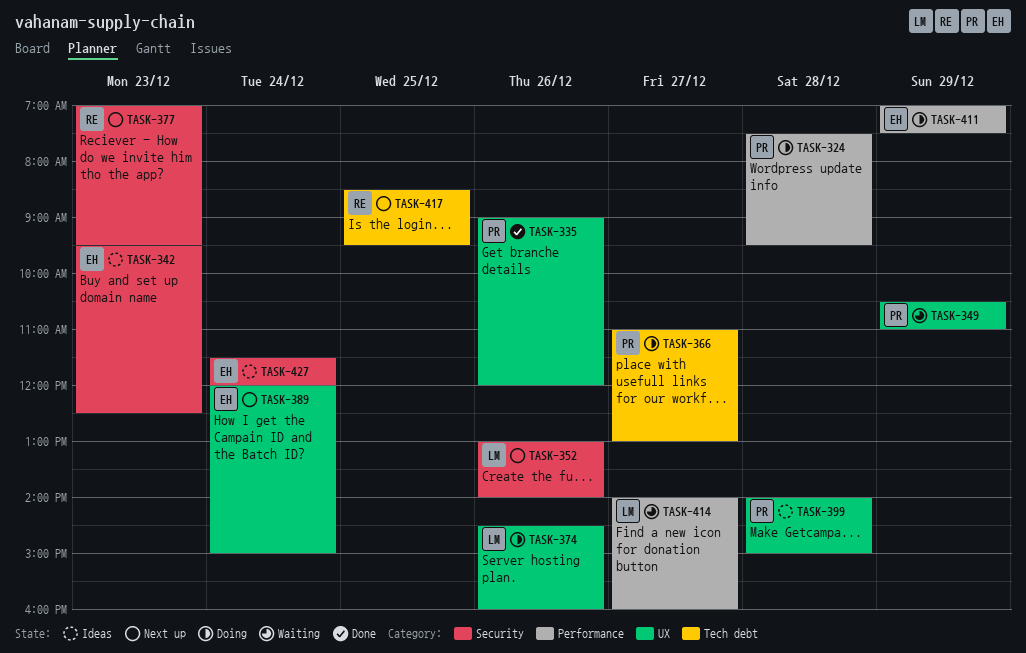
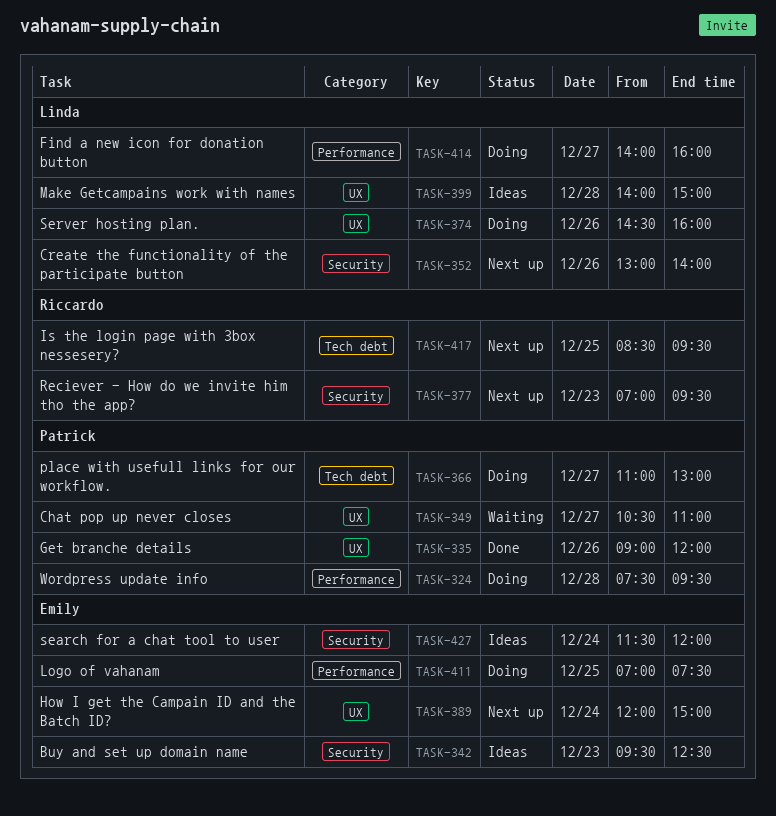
TASK-349, day: Dec 29 -> Dec 27
TASK-399, owner: Patrick -> Linda
TASK-411, day: Dec 29 -> Dec 25
TASK-414, status: Waiting -> Doing

